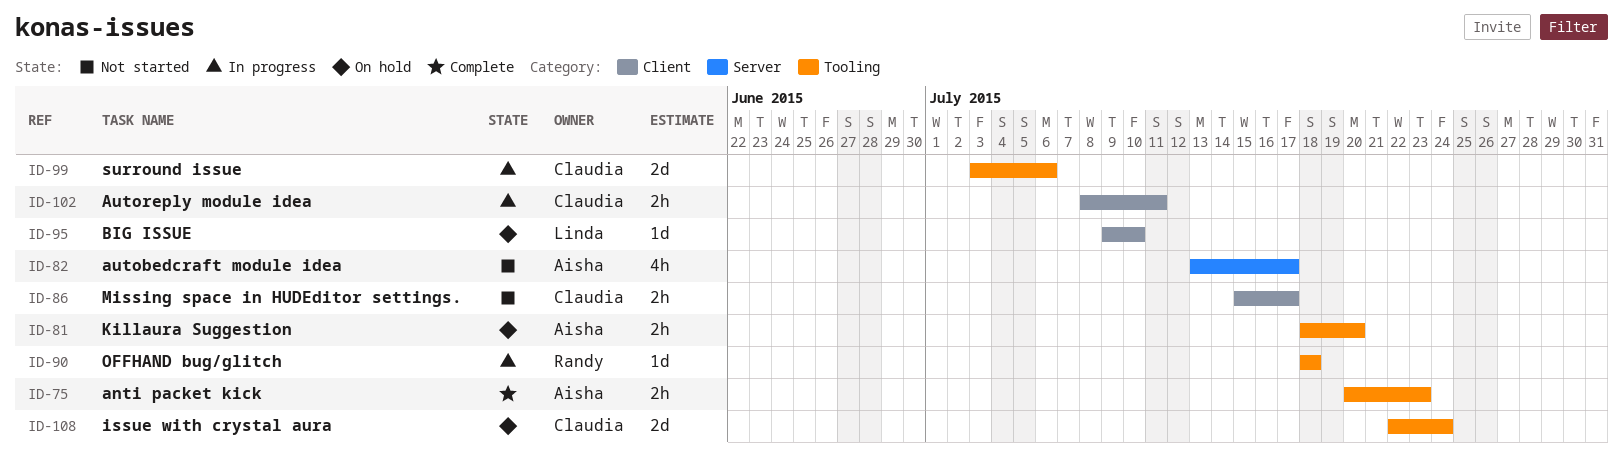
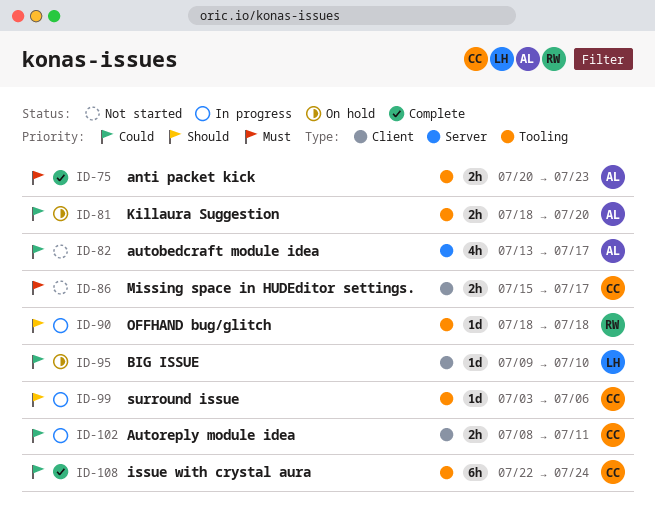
ID-99, estimate: 2d -> 1d
ID-108, status: On hold -> Complete
ID-108, estimate: 2d -> 6h

